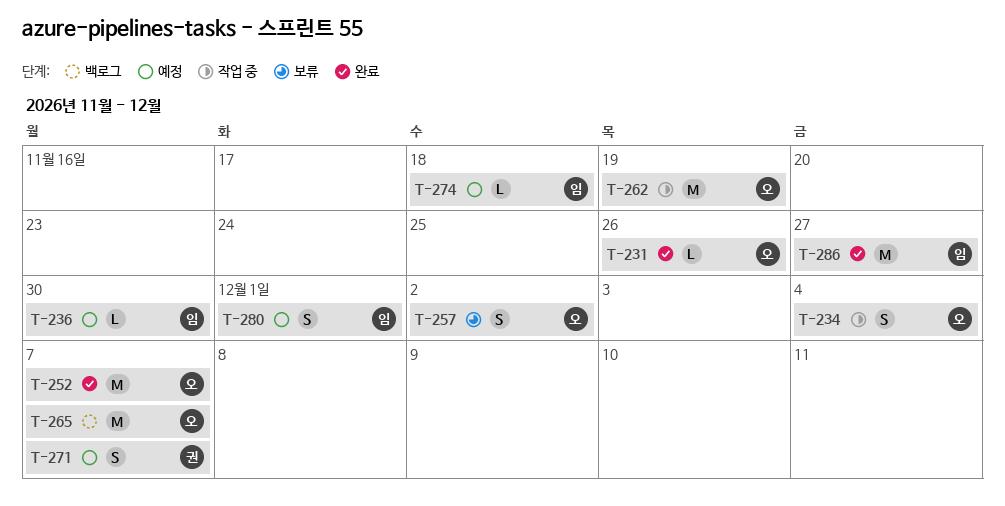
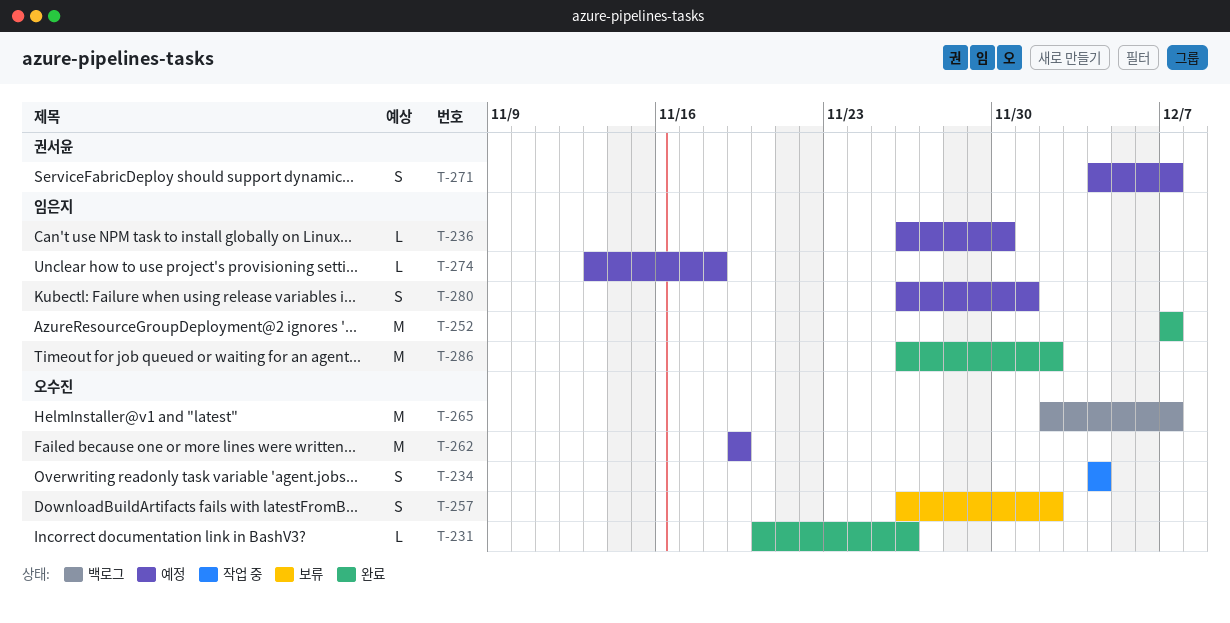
T-252, owner: 오수진 -> 임은지
T-262, status: 작업 중 -> 예정
T-286, due: Nov 27 -> Dec 2

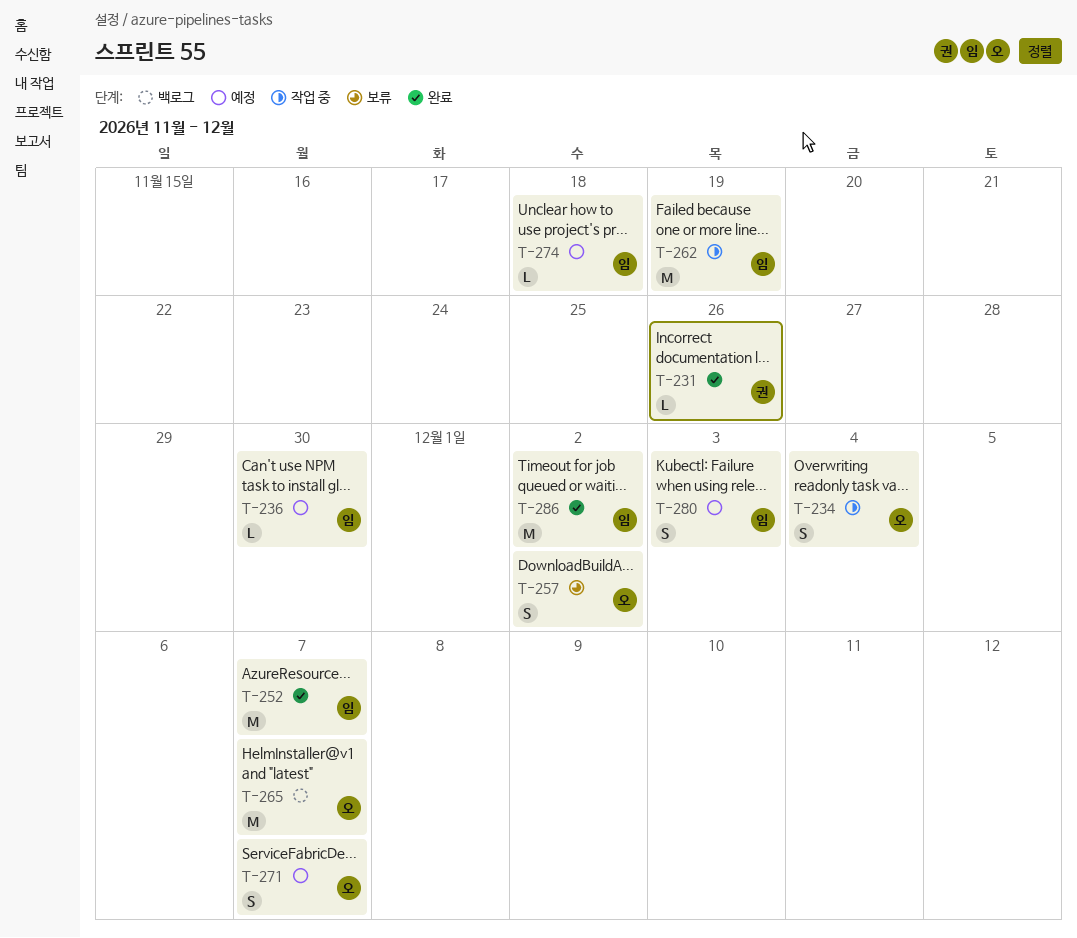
T-231, owner: 오수진 -> 권서윤
T-262, status: 예정 -> 작업 중
T-262, owner: 오수진 -> 임은지
T-271, owner: 권서윤 -> 오수진
T-280, due: Dec 1 -> Dec 3

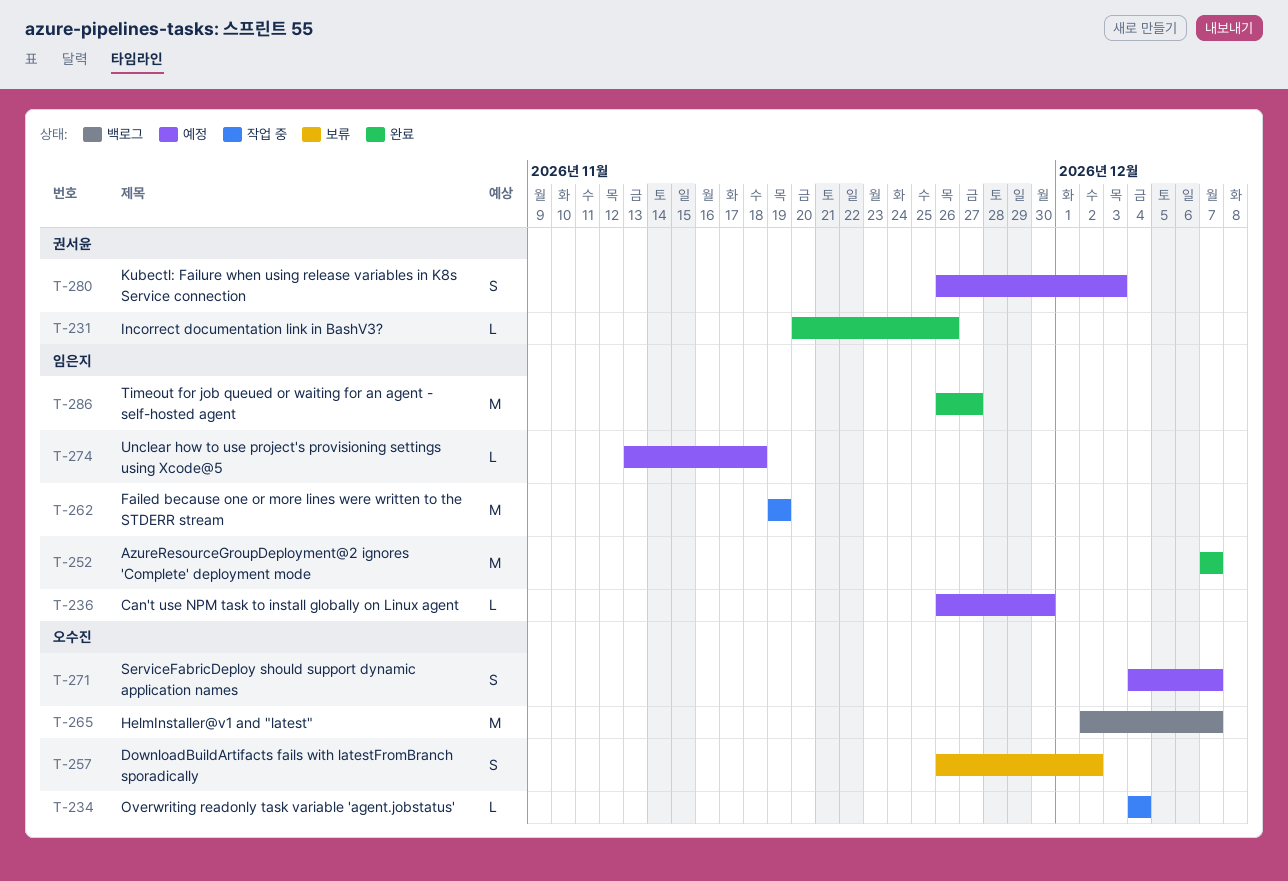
T-234, estimate: S -> L
T-280, owner: 임은지 -> 권서윤
T-286, due: Dec 2 -> Nov 27

